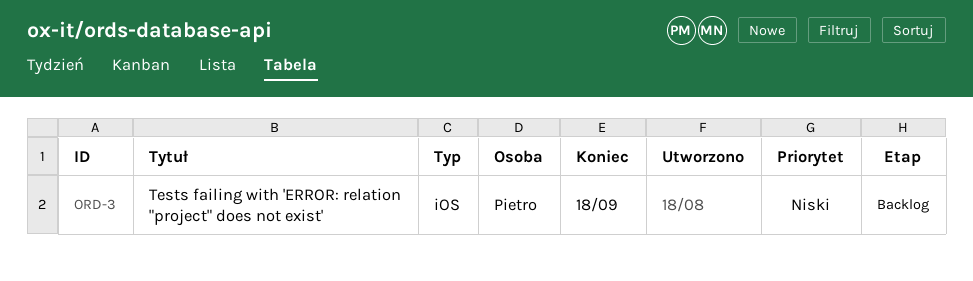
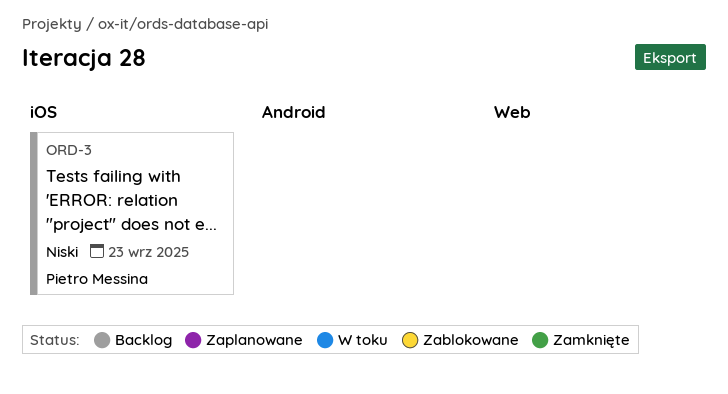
ORD-3, due: Sep 18 -> Sep 23

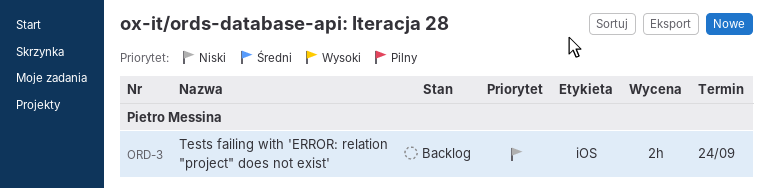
ORD-3, due: Sep 23 -> Sep 24

